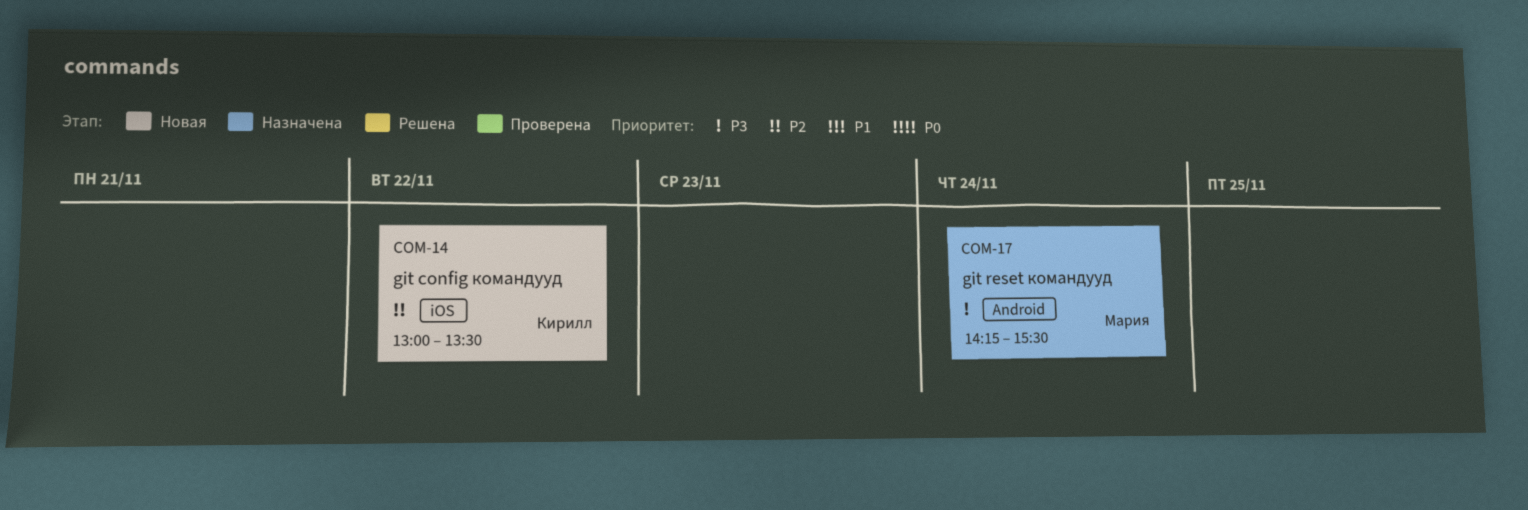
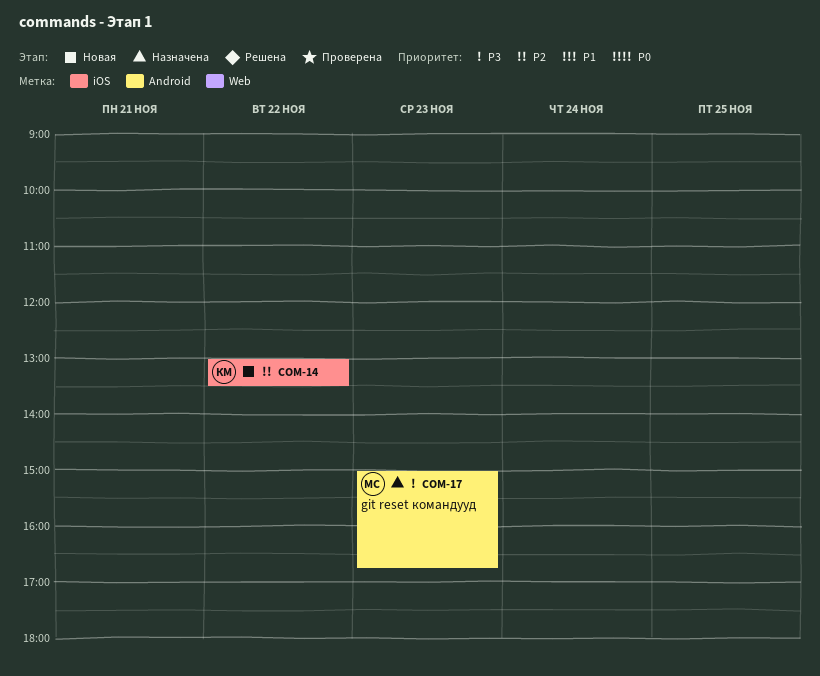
COM-17, day: Nov 24 -> Nov 23
COM-17, begins: 14:15 -> 15:00
COM-17, ends: 15:30 -> 16:45

